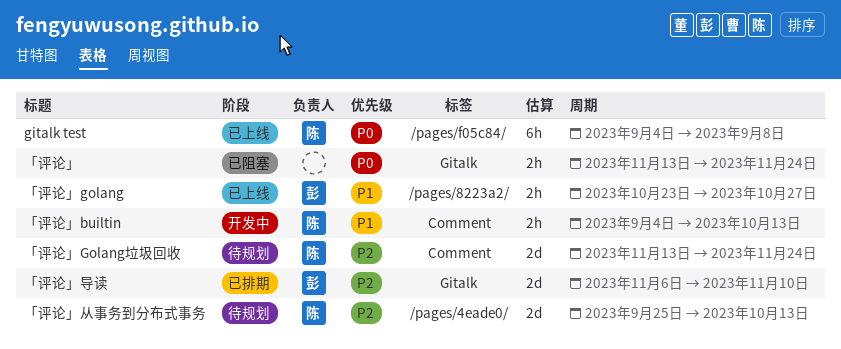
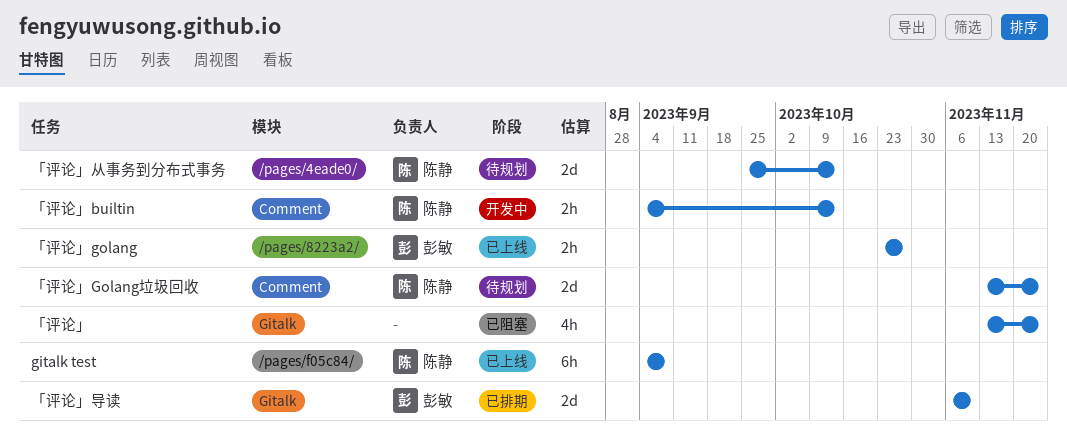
「评论」, estimate: 2h -> 4h

